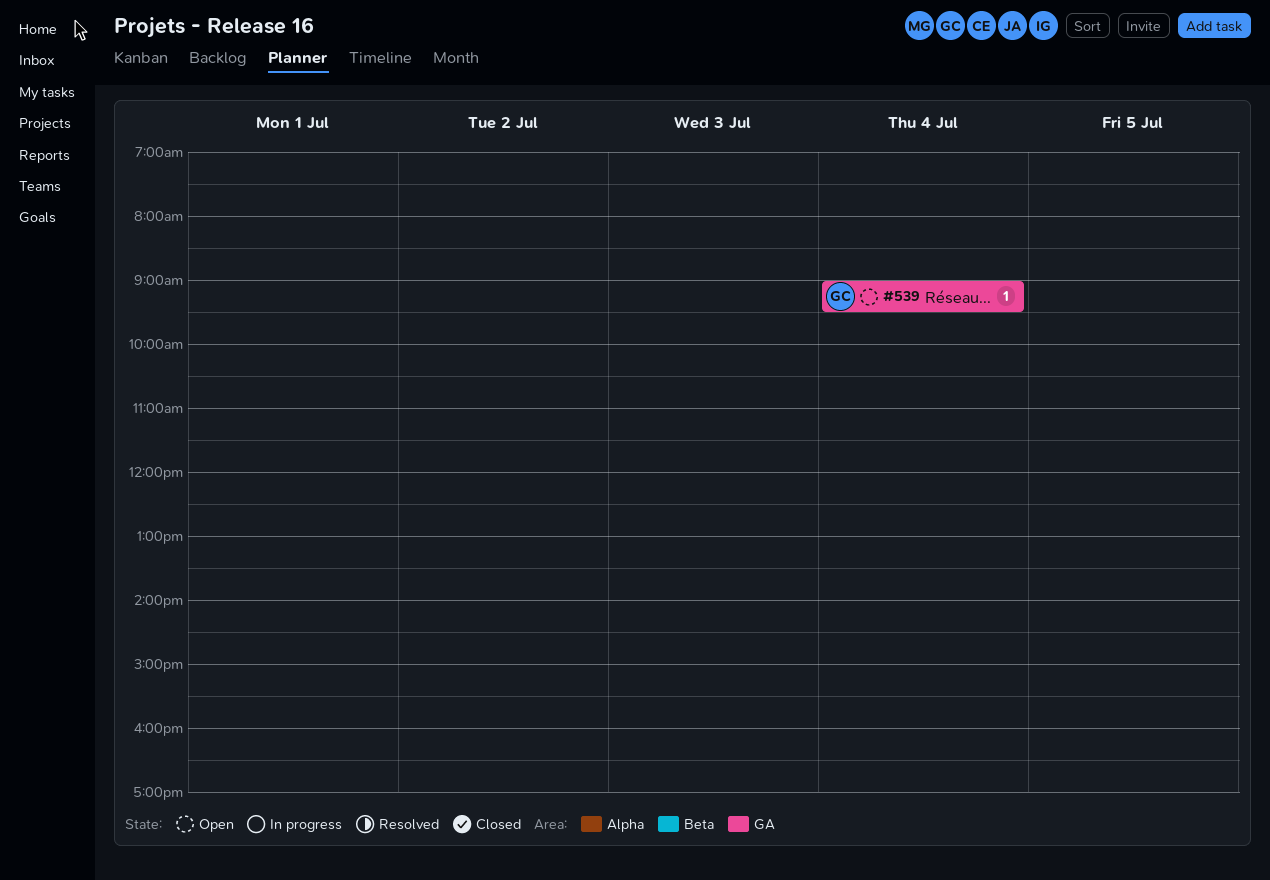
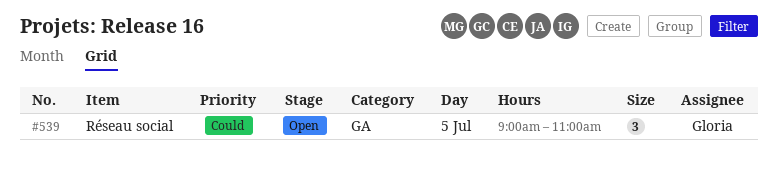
#539, estimate: 1 -> 3
#539, day: Jul 4 -> Jul 5
#539, ends: 09:30 -> 11:00

